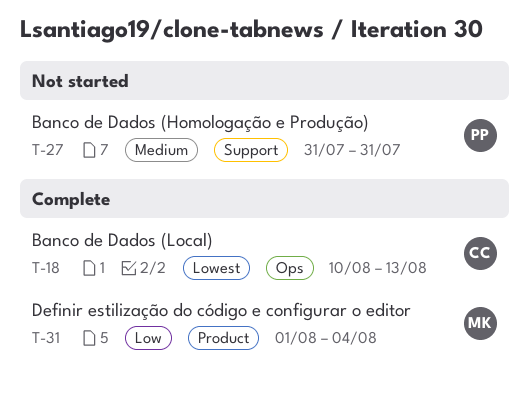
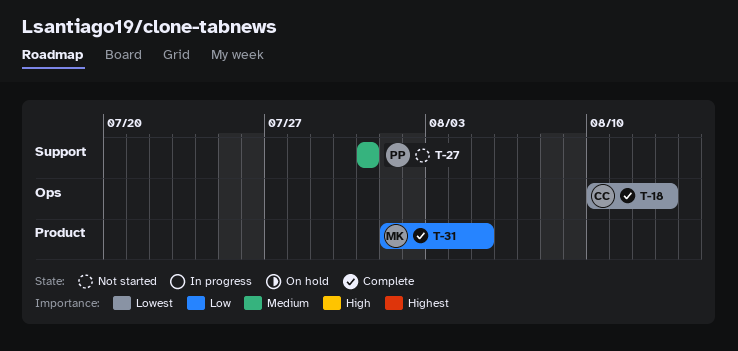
T-31, due: Aug 4 -> Aug 5

